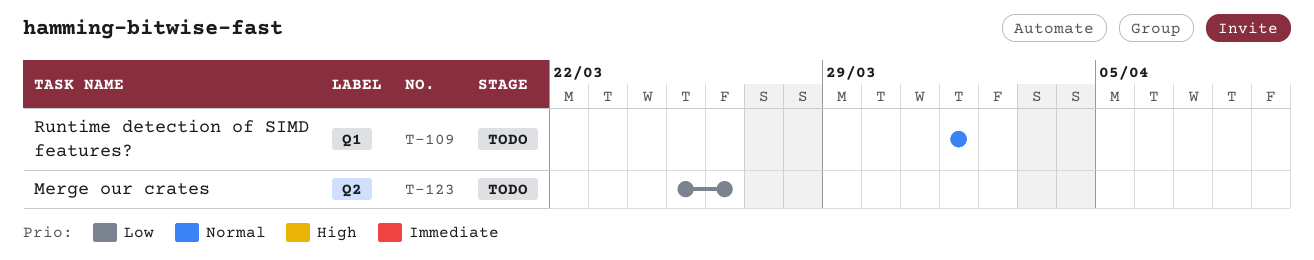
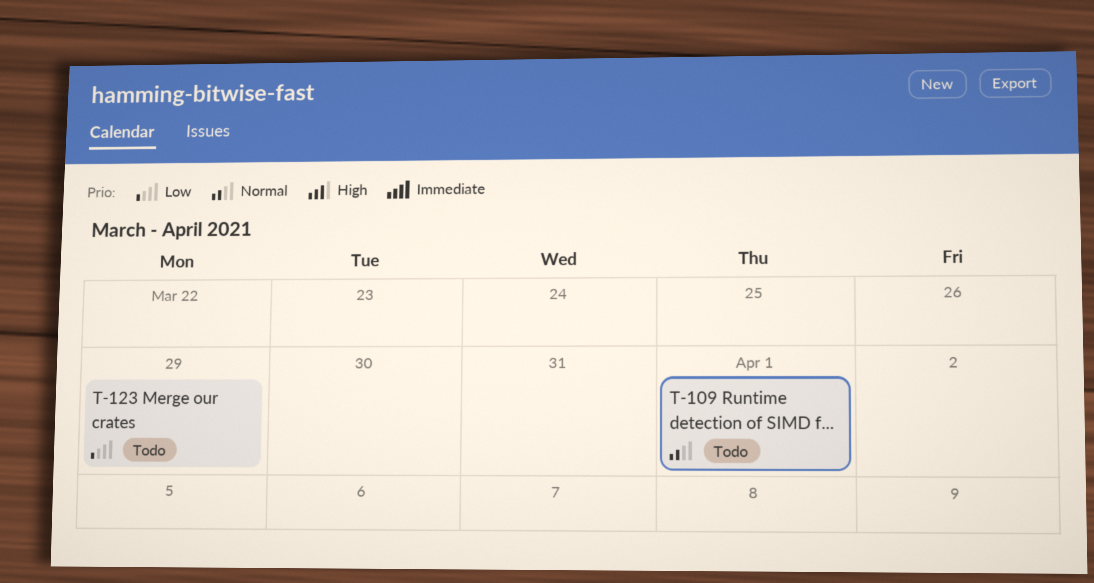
T-123, due: Mar 26 -> Mar 29

